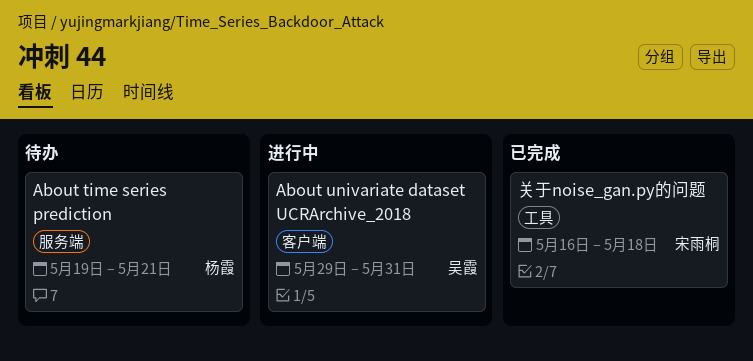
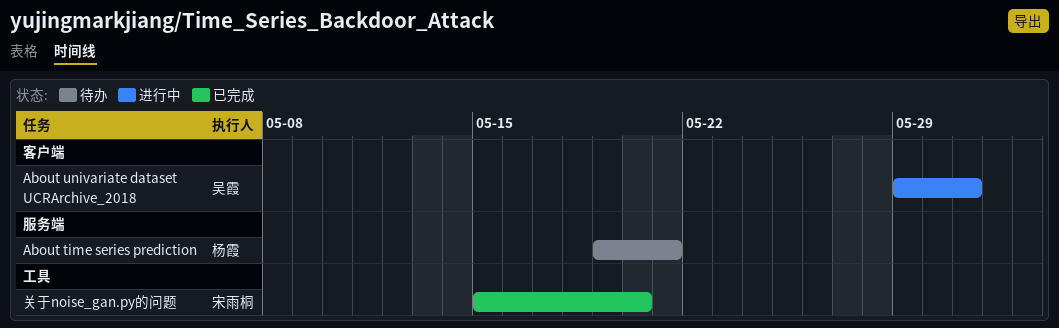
关于noise_gan.py的问题, start: May 16 -> May 15
关于noise_gan.py的问题, due: May 18 -> May 20

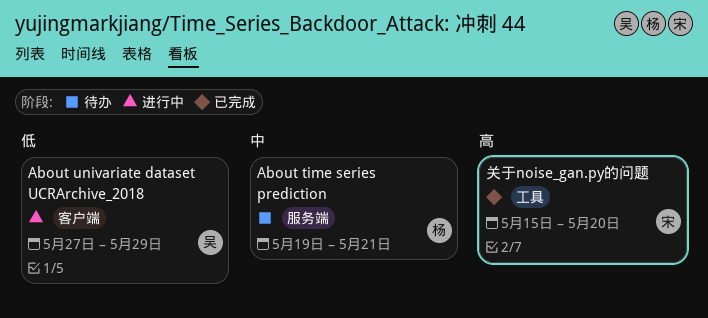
About univariate dataset UCRArchive_2018, start: May 29 -> May 27
About univariate dataset UCRArchive_2018, due: May 31 -> May 29

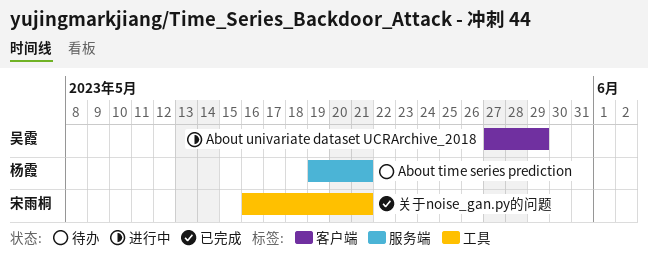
关于noise_gan.py的问题, start: May 15 -> May 16
关于noise_gan.py的问题, due: May 20 -> May 21

